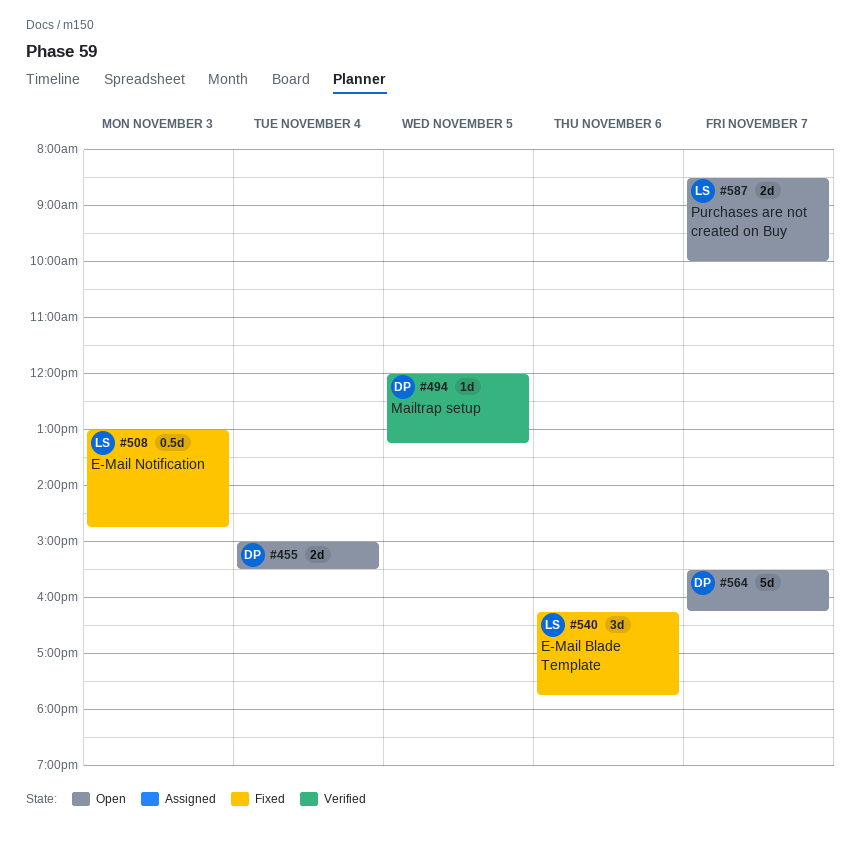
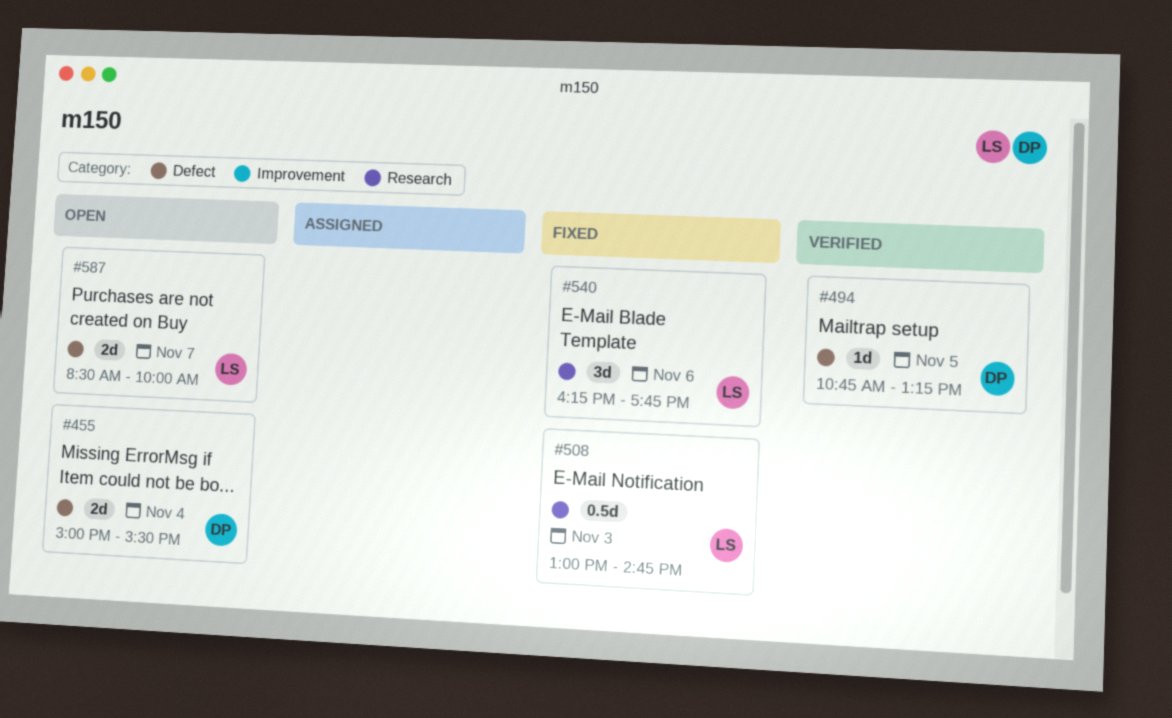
#494, begins: 12:00 -> 10:45
#564: present -> none

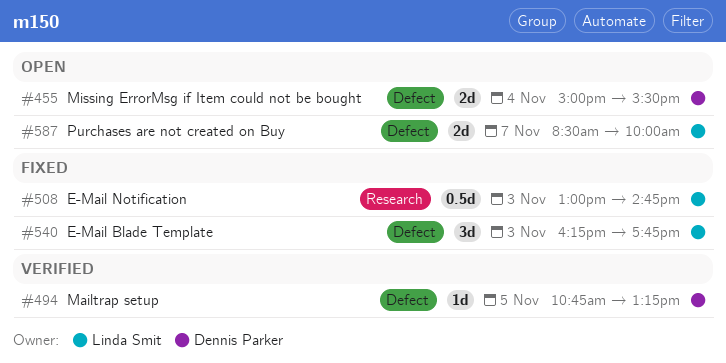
#540, label: Research -> Defect
#540, day: Nov 6 -> Nov 3

